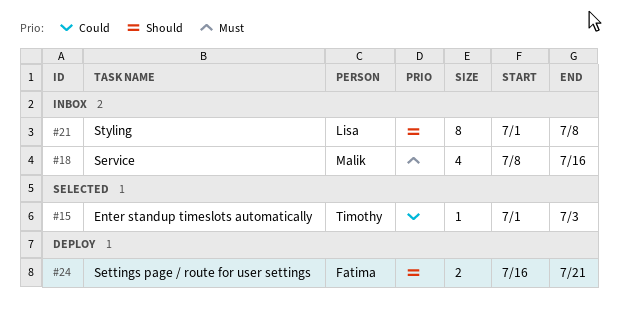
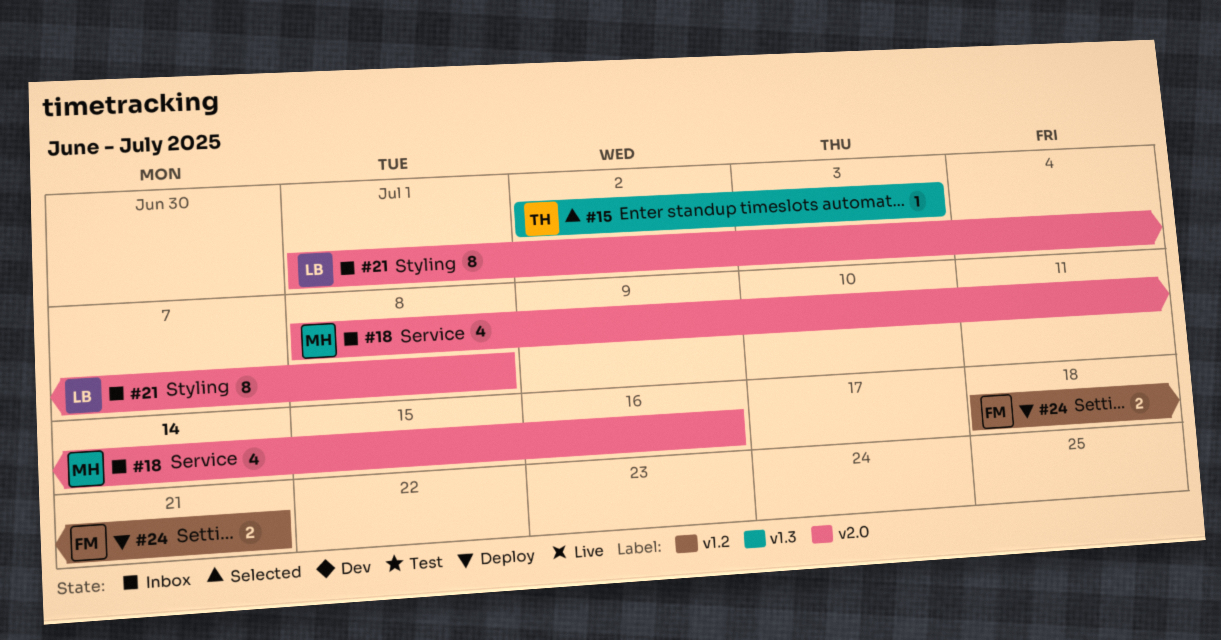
#15, start: Jul 1 -> Jul 2
#24, start: Jul 16 -> Jul 18

